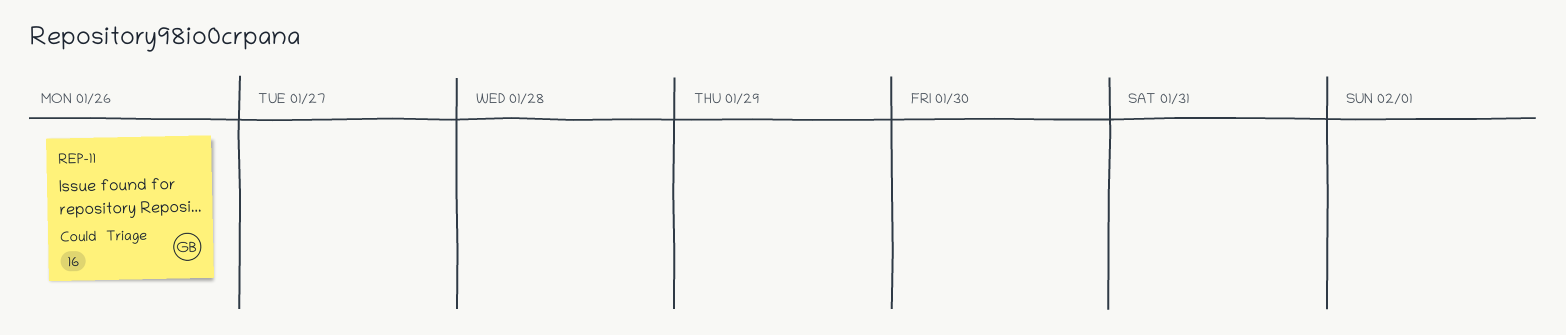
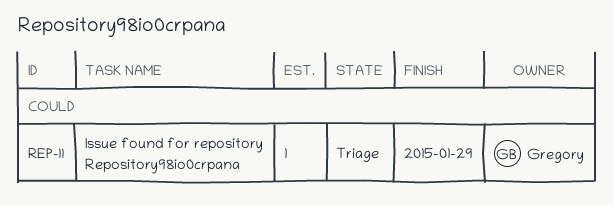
REP-11, estimate: 16 -> 1
REP-11, due: Jan 26 -> Jan 29

